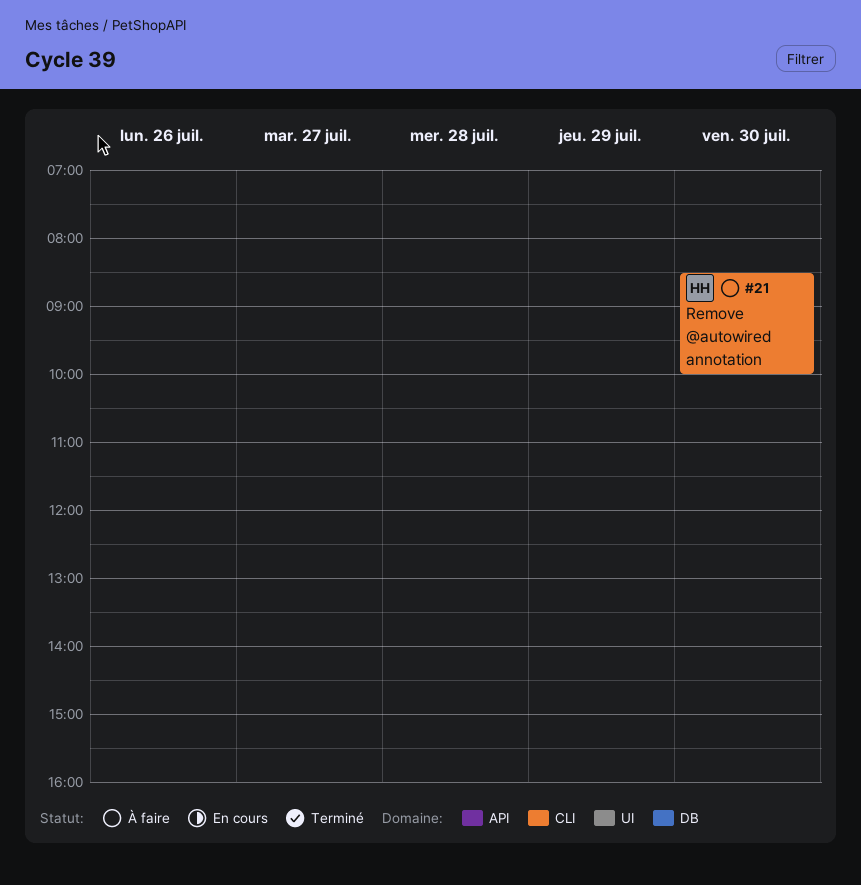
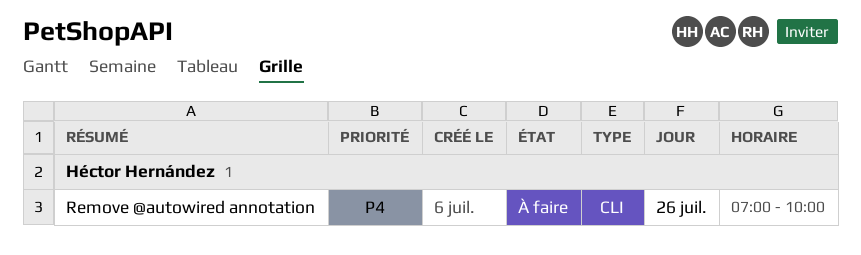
Remove @autowired annotation, day: Jul 30 -> Jul 26
Remove @autowired annotation, begins: 08:30 -> 07:00

